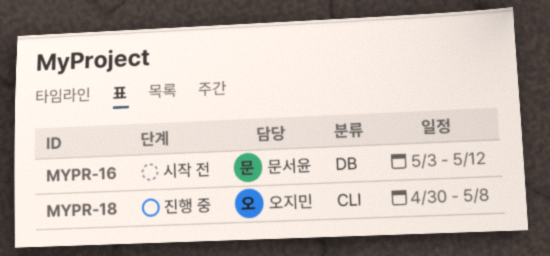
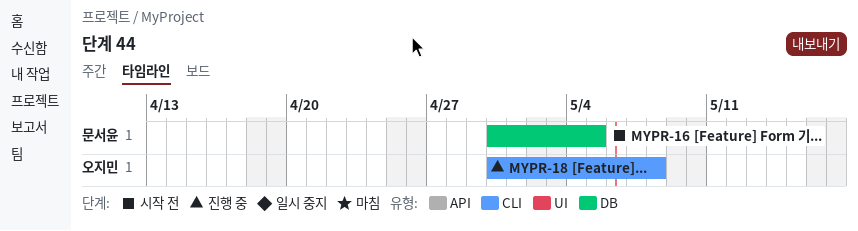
MYPR-16, start: May 3 -> Apr 30
MYPR-16, due: May 12 -> May 5

